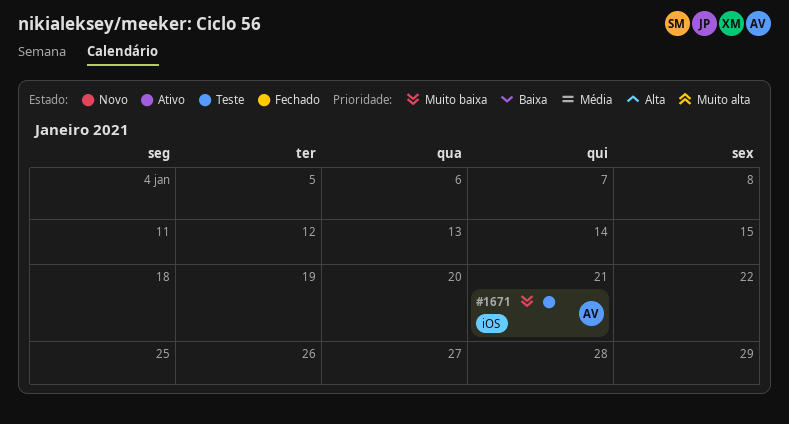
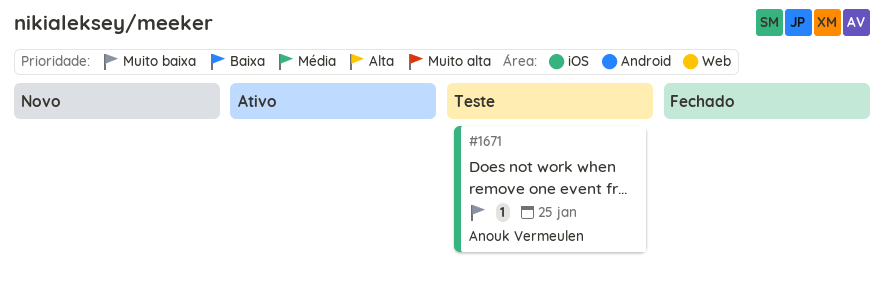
#1671, due: Jan 21 -> Jan 25

